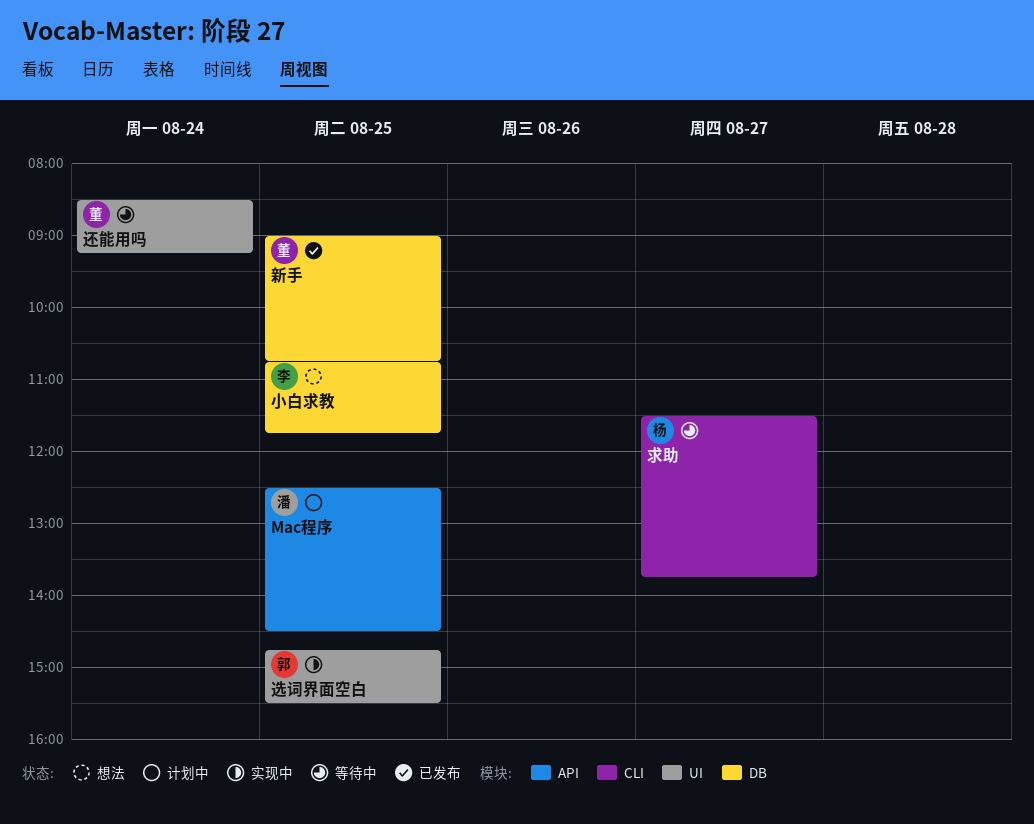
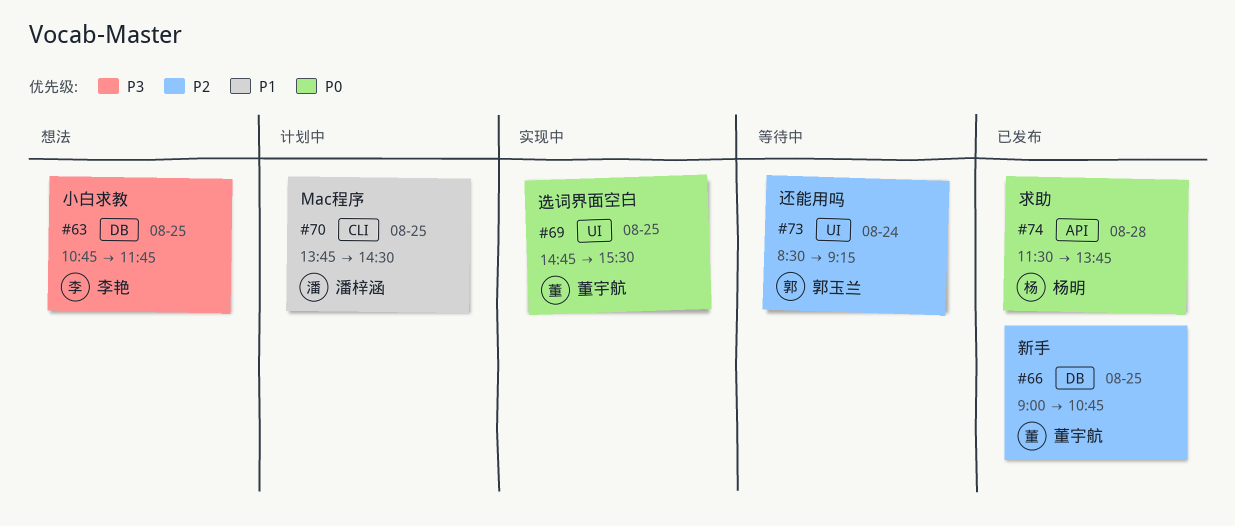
Mac程序, label: API -> CLI
Mac程序, begins: 12:30 -> 13:45
求助, status: 等待中 -> 已发布
求助, label: CLI -> API
求助, day: Aug 27 -> Aug 28
还能用吗, owner: 董宇航 -> 郭玉兰
选词界面空白, owner: 郭玉兰 -> 董宇航

